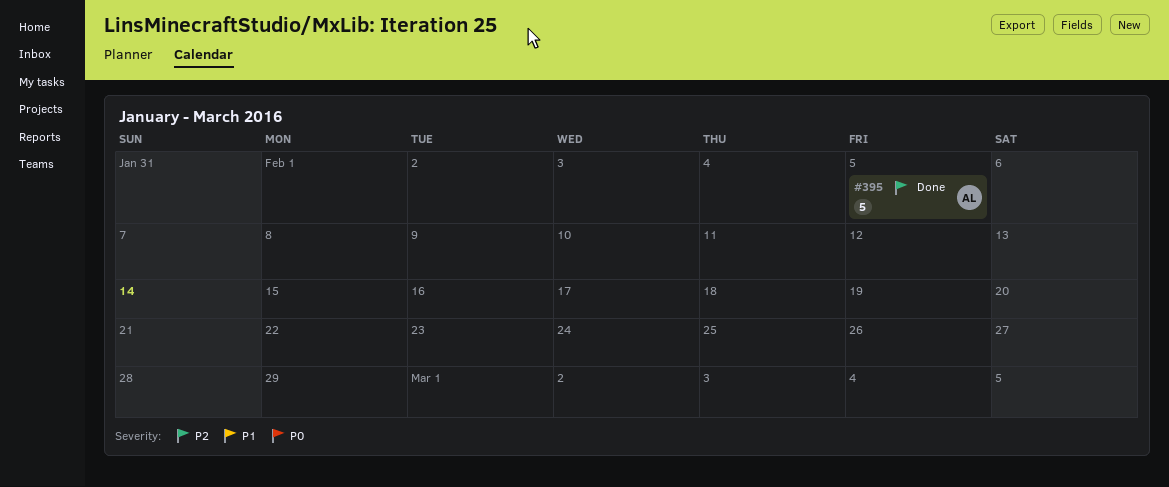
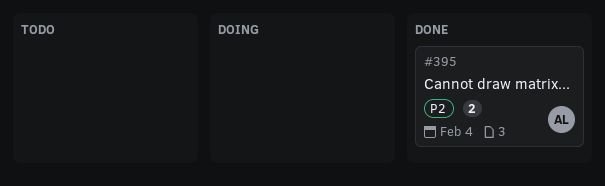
#395, estimate: 5 -> 2
#395, due: Feb 5 -> Feb 4

